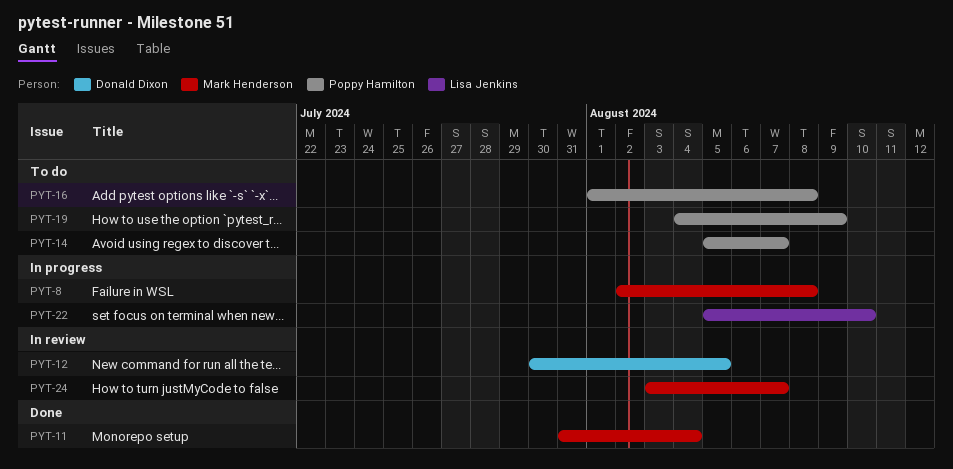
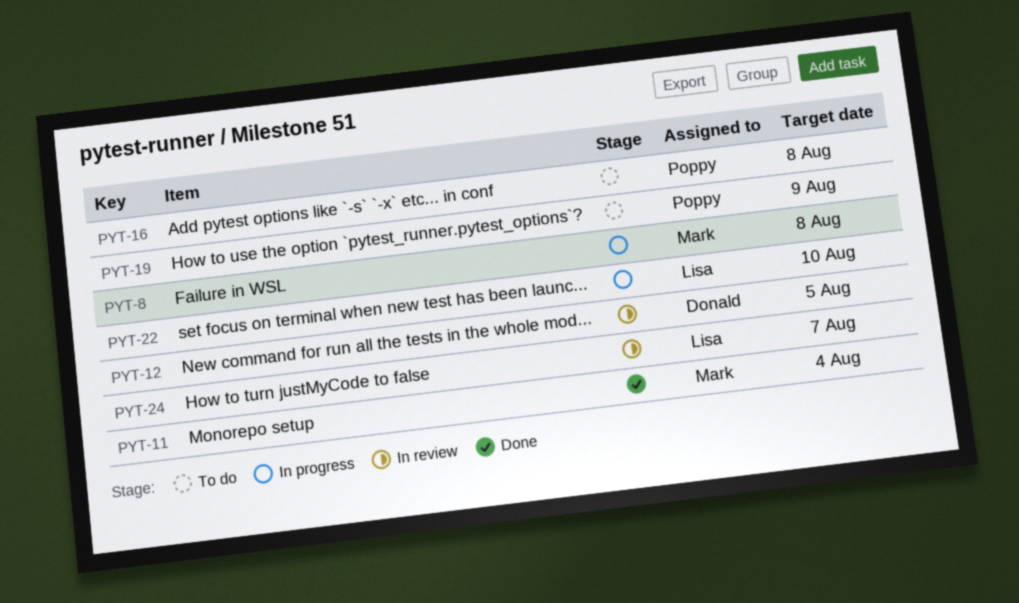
PYT-14: present -> none
PYT-24, owner: Mark Henderson -> Lisa Jenkins

